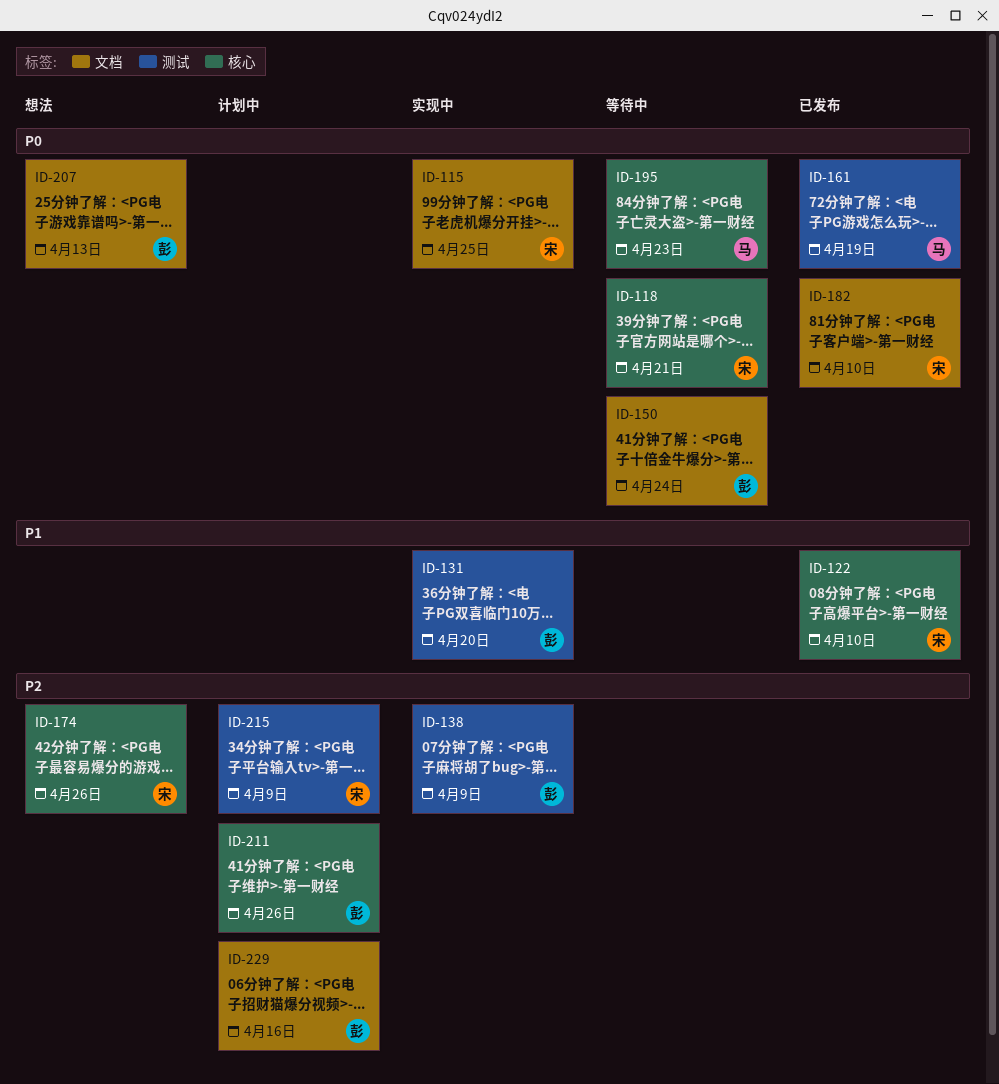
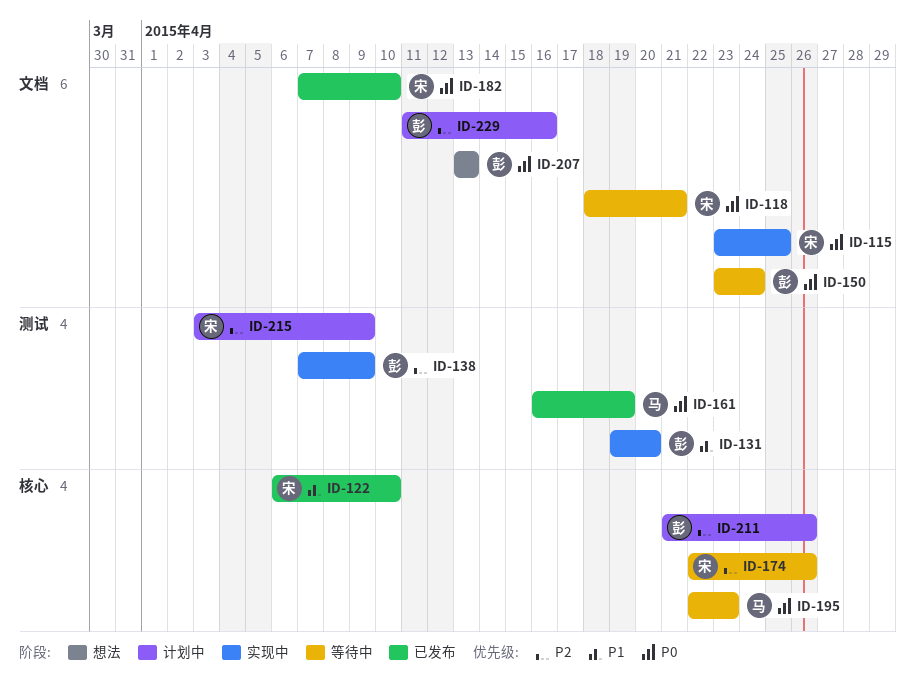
ID-118, label: 核心 -> 文档
ID-174, status: 想法 -> 等待中

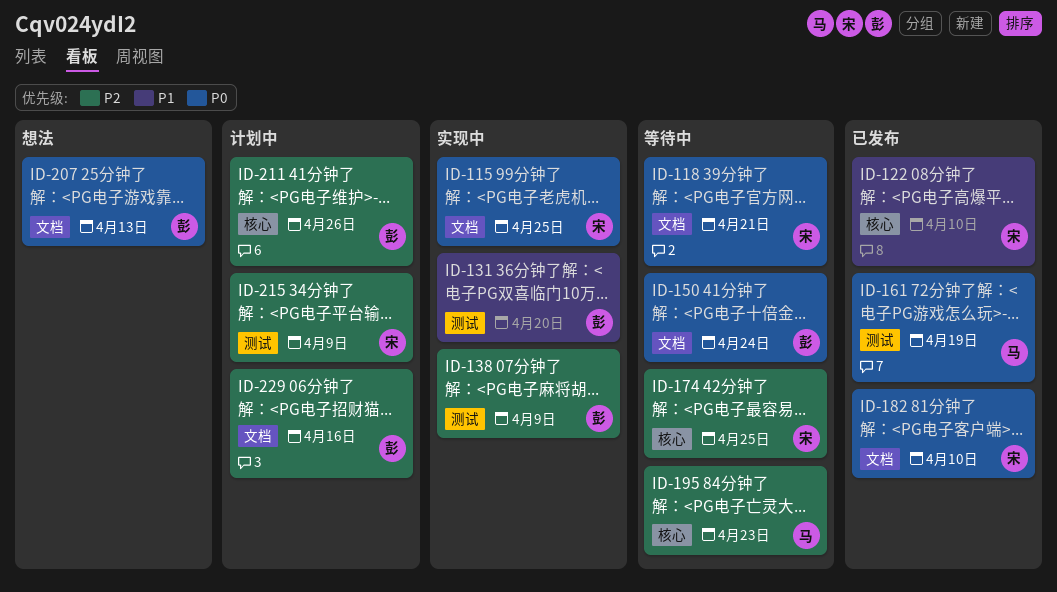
ID-174, due: Apr 26 -> Apr 25
ID-195, priority: P0 -> P2

